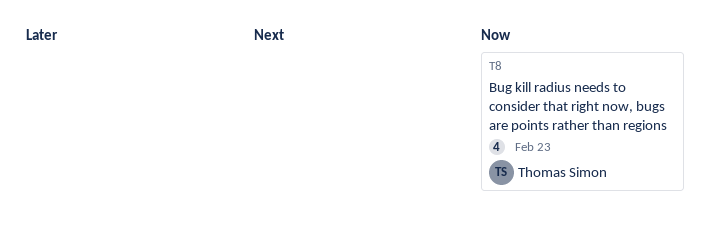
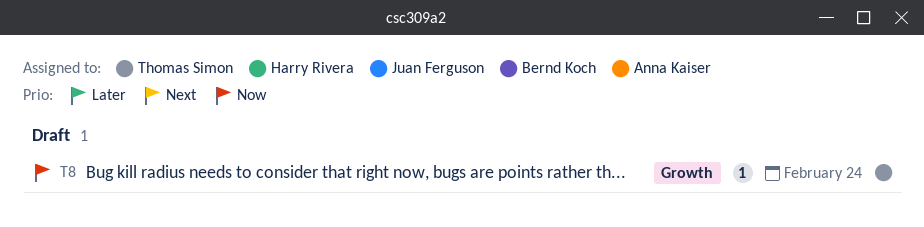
T8, estimate: 4 -> 1
T8, due: Feb 23 -> Feb 24

